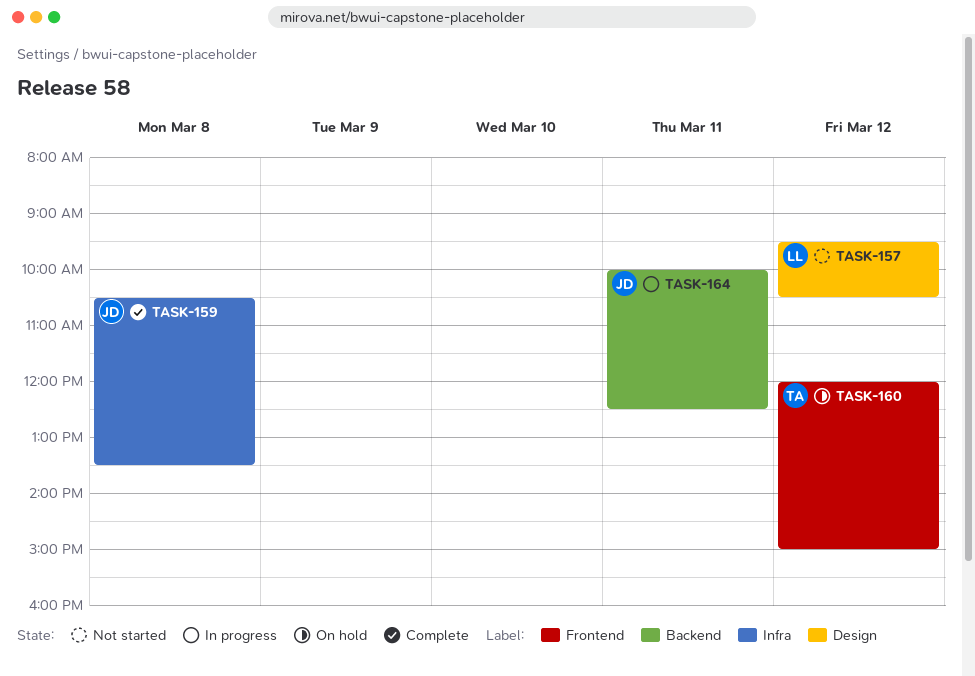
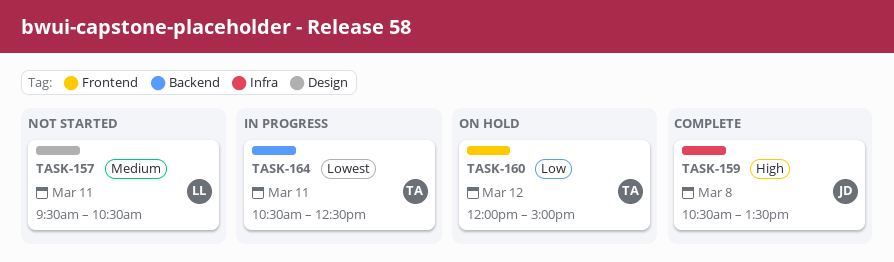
TASK-157, day: Mar 12 -> Mar 11
TASK-164, owner: JD -> TA
TASK-164, begins: 10:00 -> 10:30

